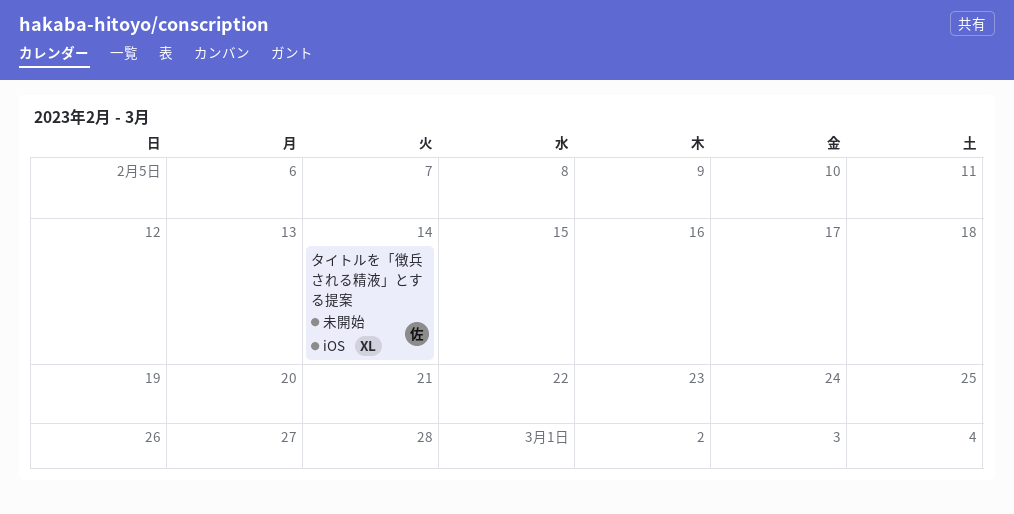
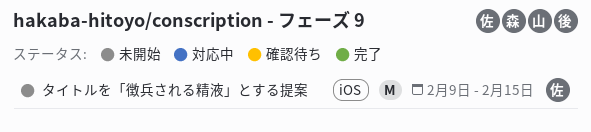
タイトルを「徴兵される精液」とする提案, estimate: XL -> M
タイトルを「徴兵される精液」とする提案, due: Feb 14 -> Feb 15

